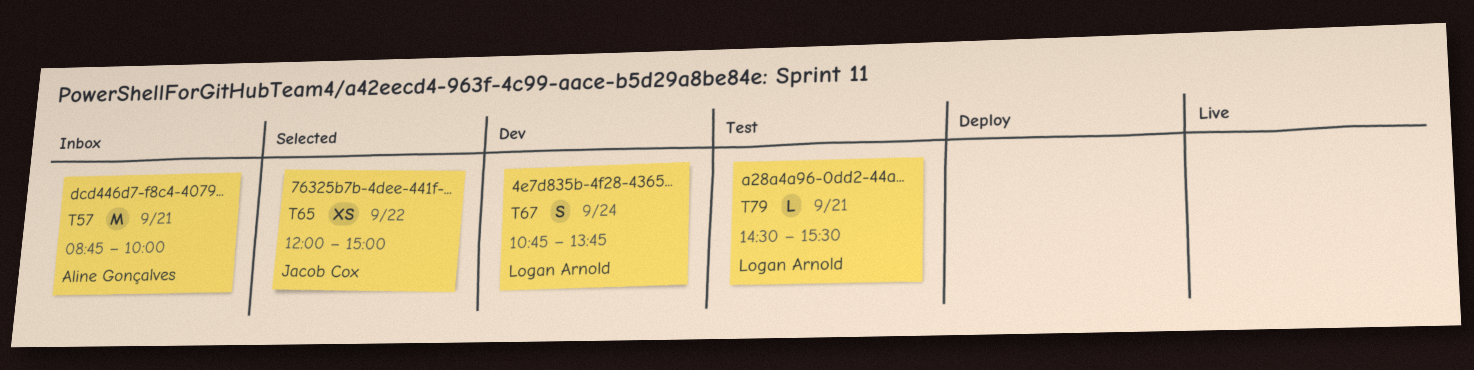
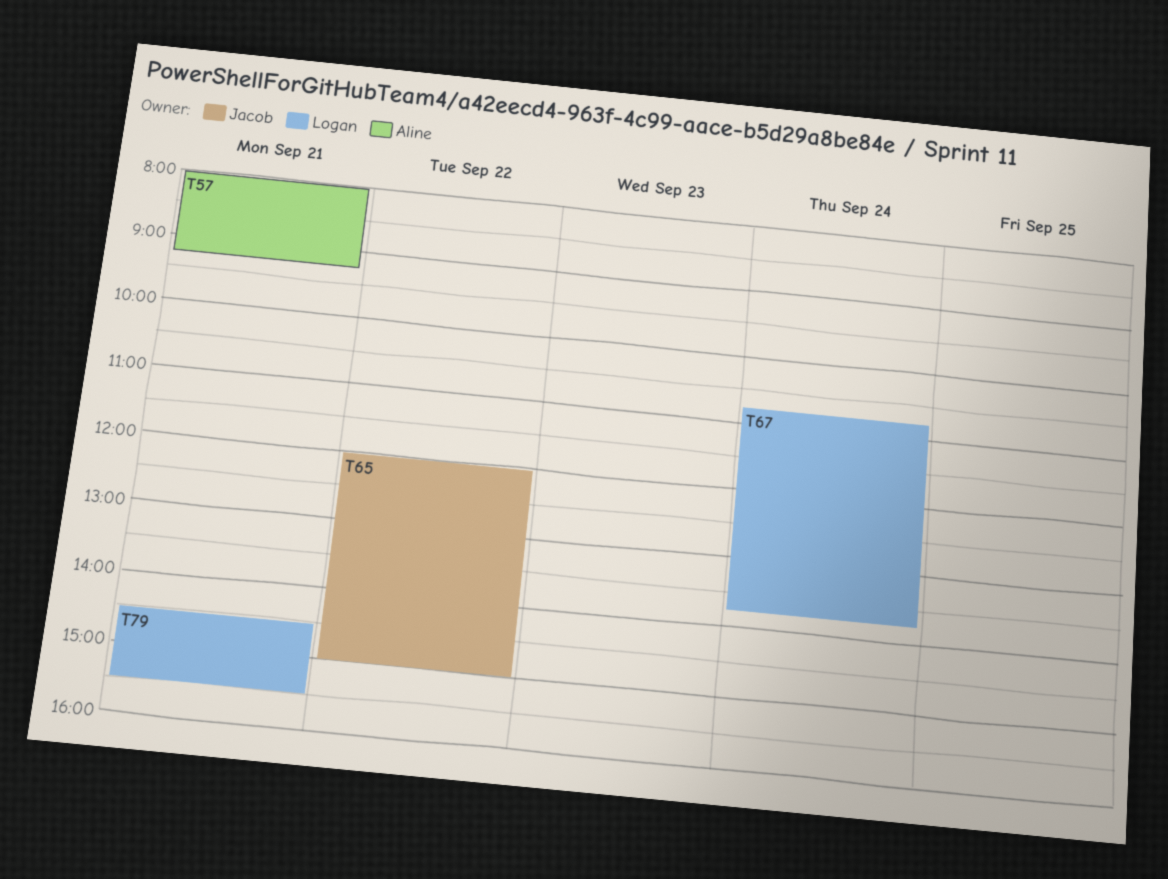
T57, begins: 08:45 -> 08:00
T57, ends: 10:00 -> 09:15

